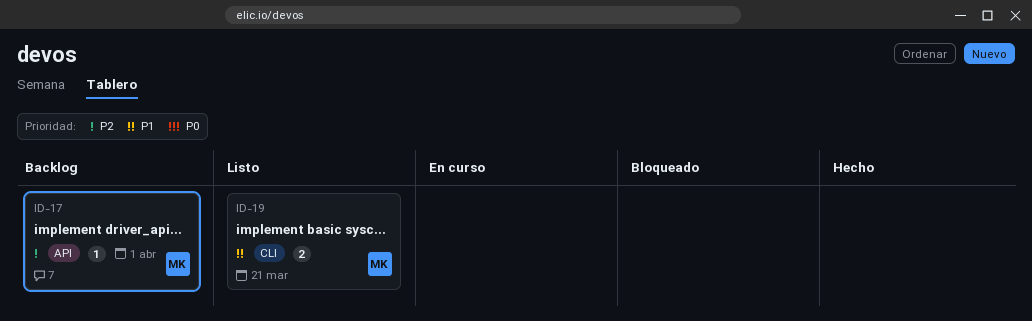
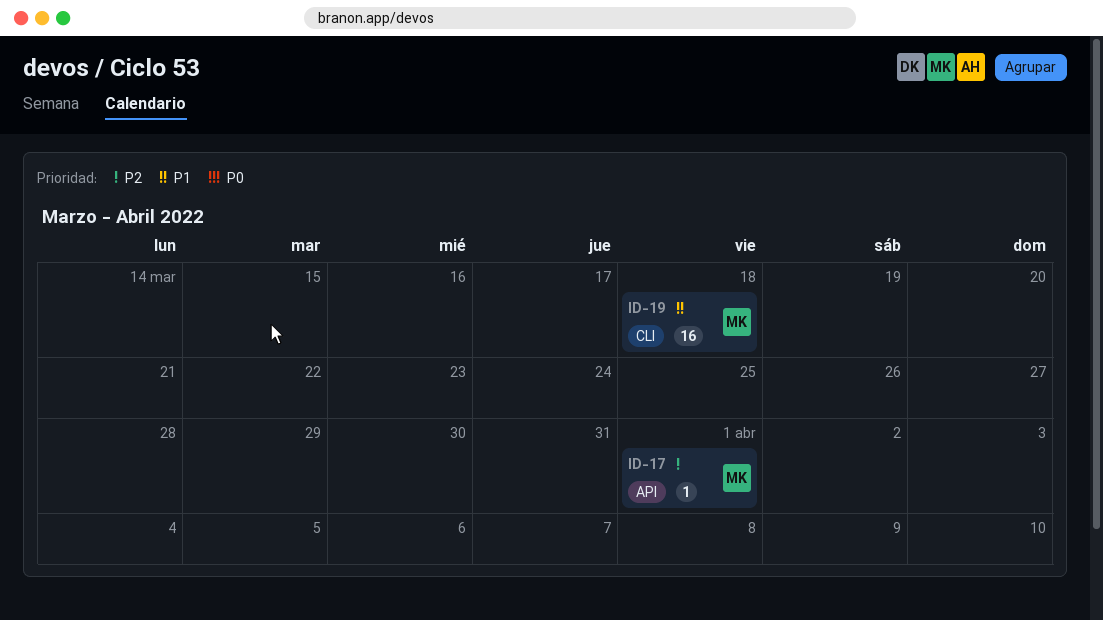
ID-19, estimate: 2 -> 16
ID-19, due: Mar 21 -> Mar 18

